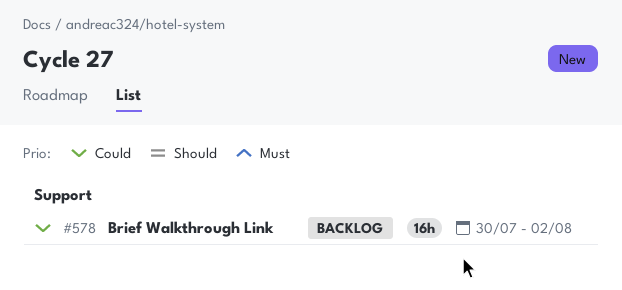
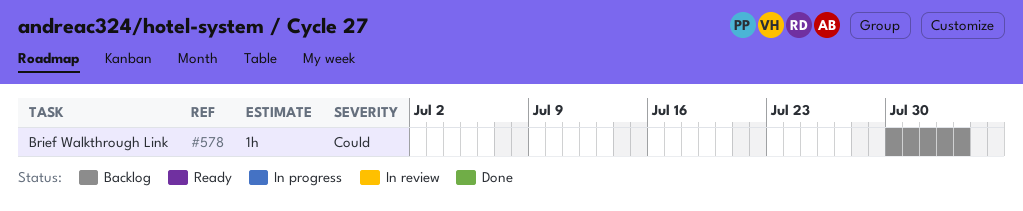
#578, estimate: 16h -> 1h
#578, due: Aug 2 -> Aug 3

